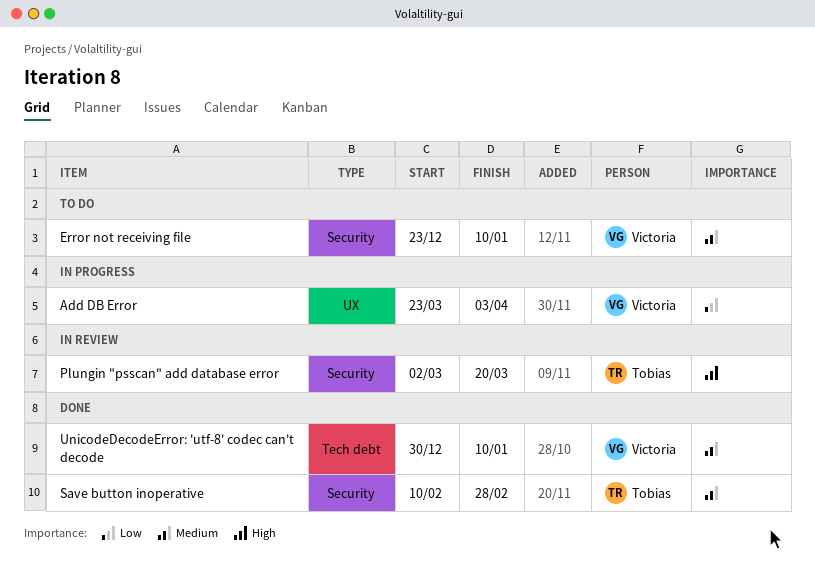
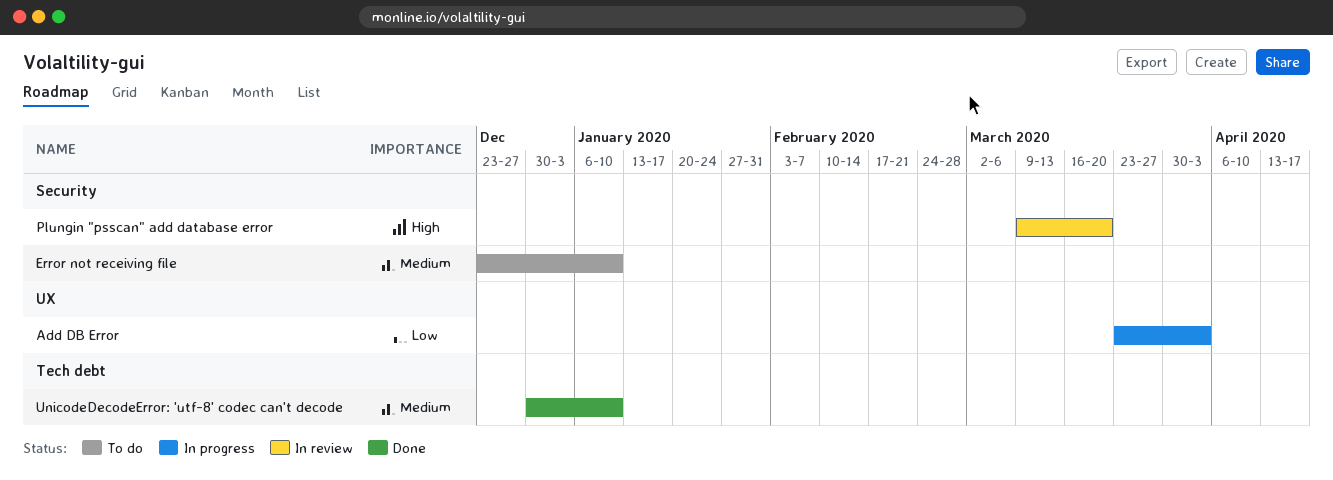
Plungin "psscan" add database error, start: Mar 2 -> Mar 9
Save button inoperative: present -> none

